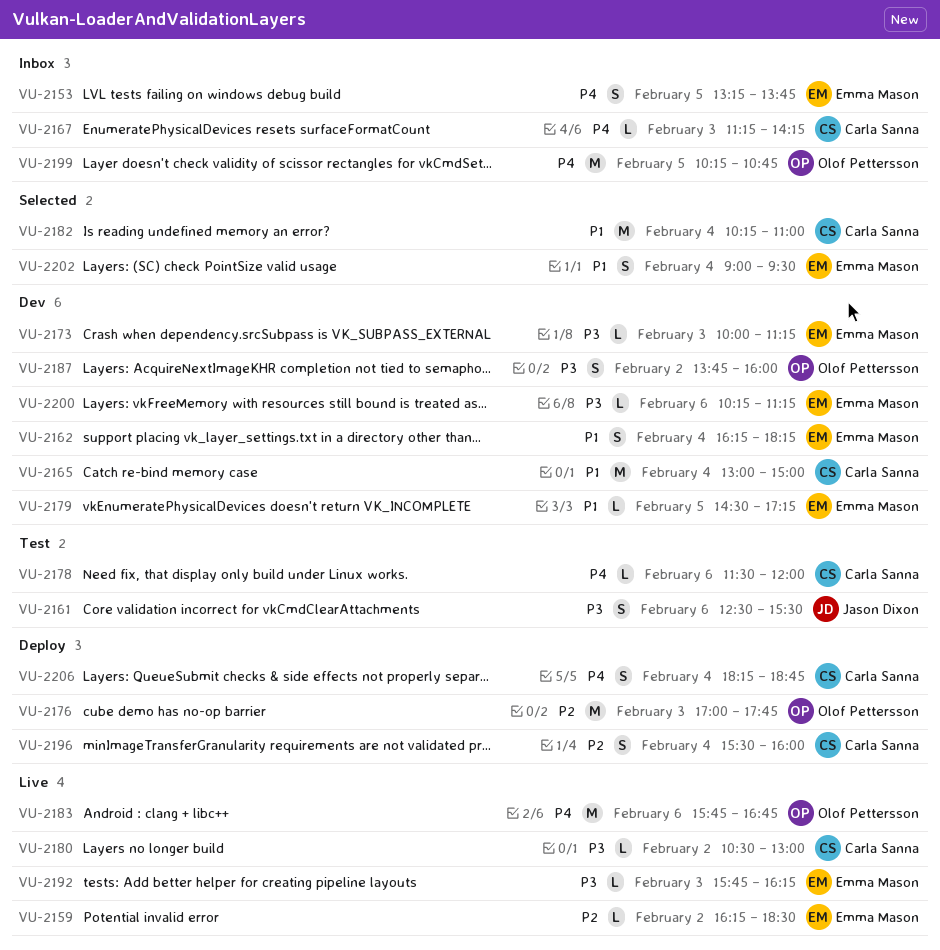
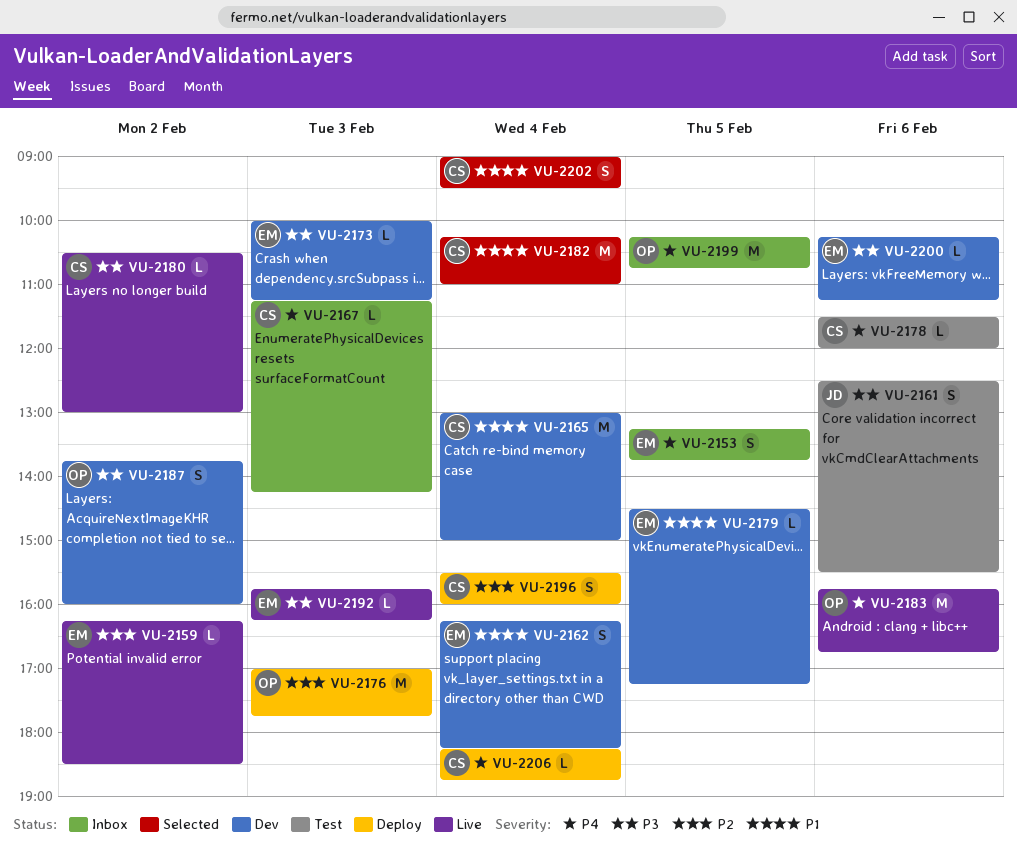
VU-2202, owner: Emma Mason -> Carla Sanna
VU-2206, estimate: S -> L

